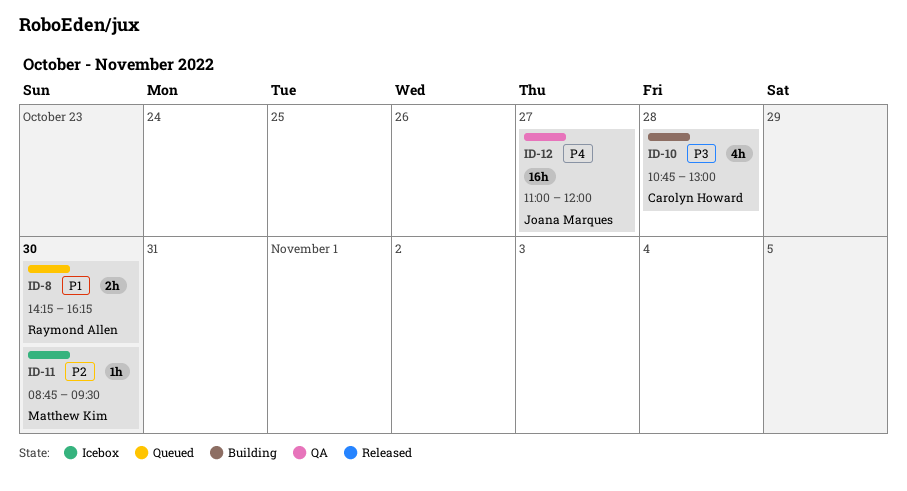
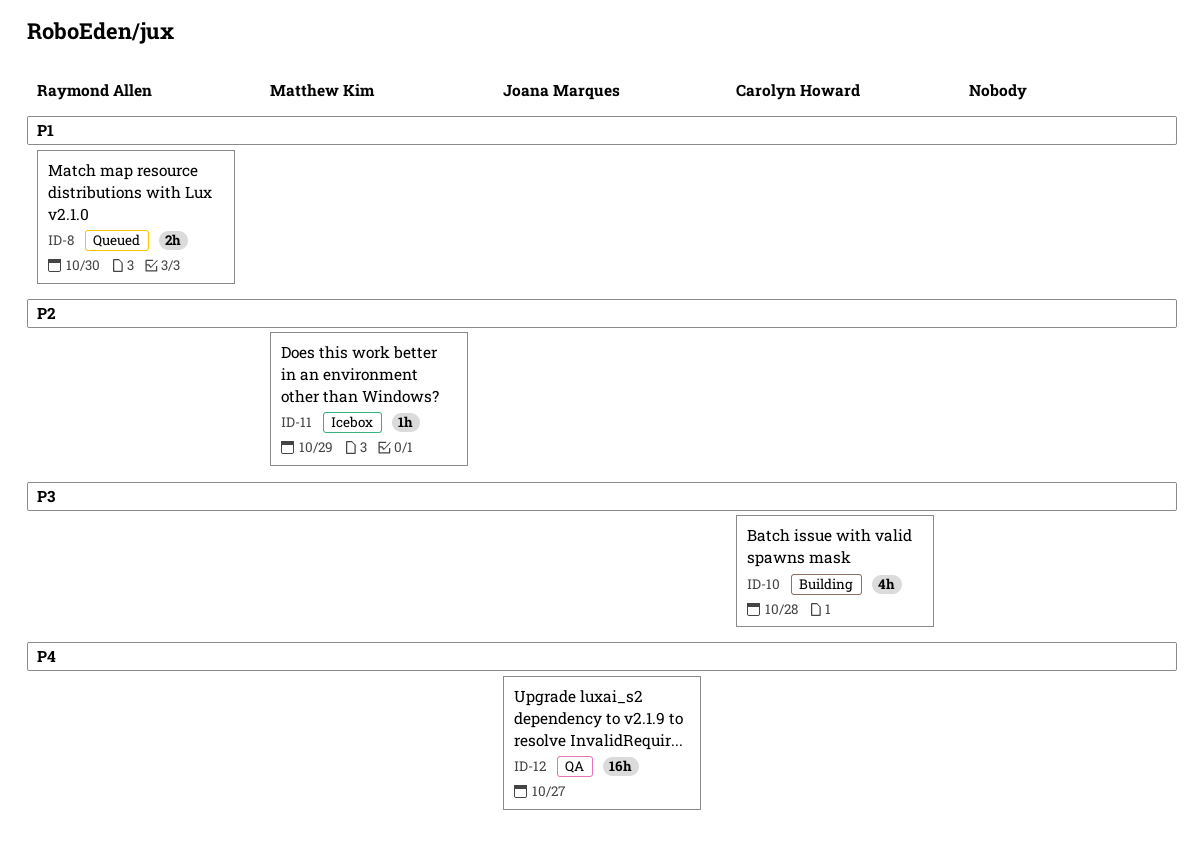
ID-11, day: Oct 30 -> Oct 29

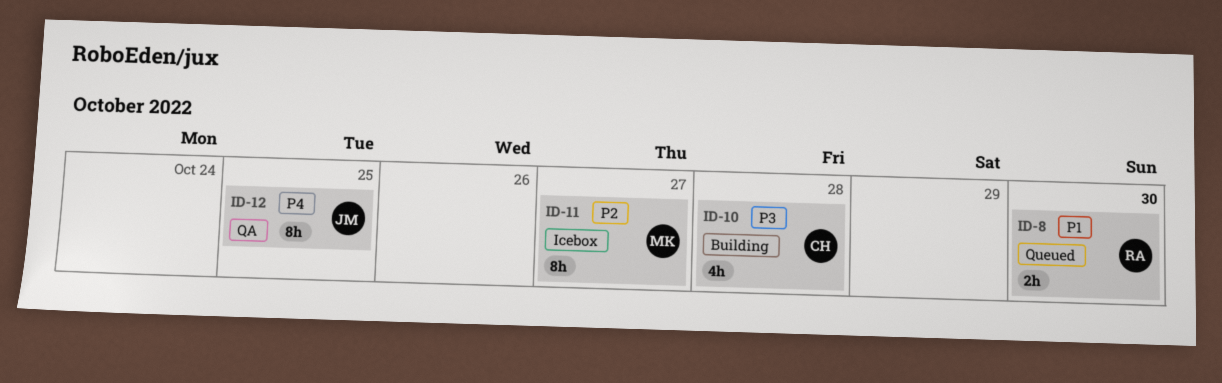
ID-11, estimate: 1h -> 8h
ID-11, day: Oct 29 -> Oct 27
ID-12, estimate: 16h -> 8h
ID-12, day: Oct 27 -> Oct 25

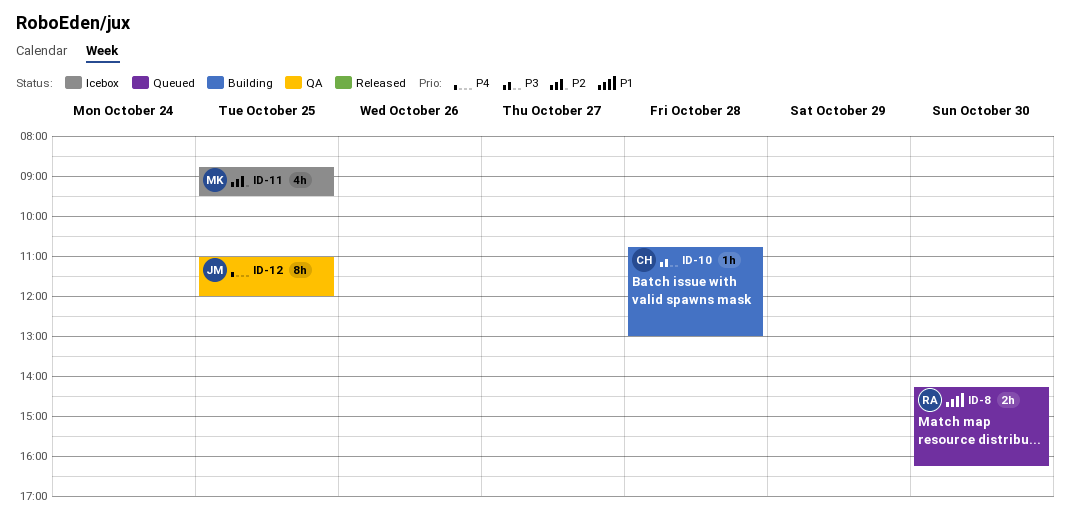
ID-10, estimate: 4h -> 1h
ID-11, estimate: 8h -> 4h
ID-11, day: Oct 27 -> Oct 25

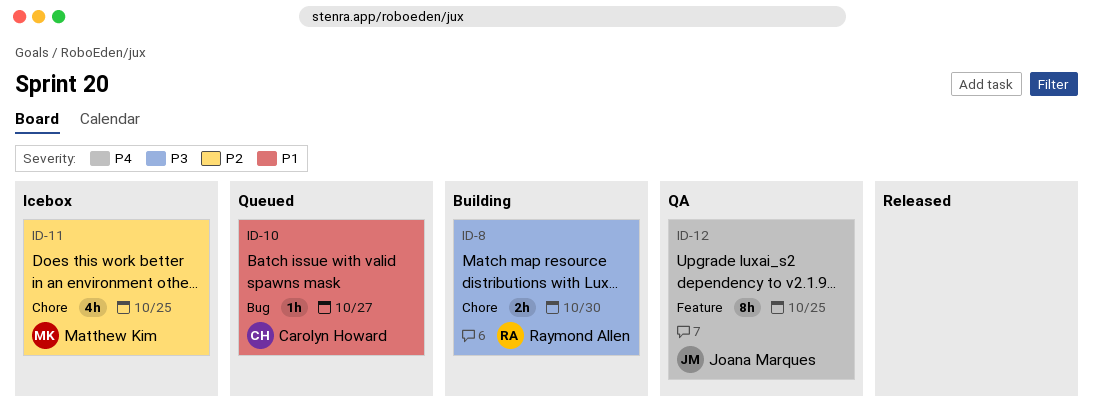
ID-8, status: Queued -> Building
ID-8, priority: P1 -> P3
ID-10, status: Building -> Queued
ID-10, priority: P3 -> P1
ID-10, day: Oct 28 -> Oct 27

